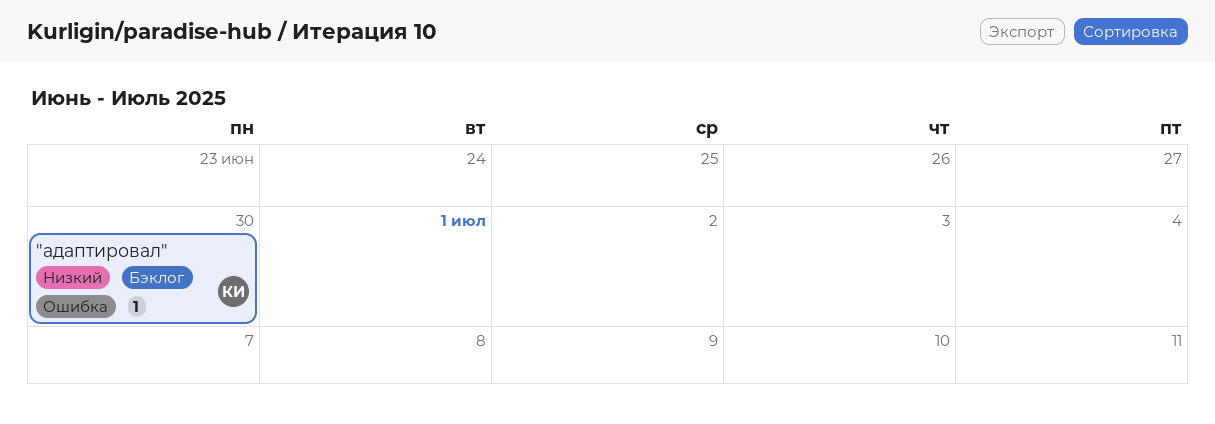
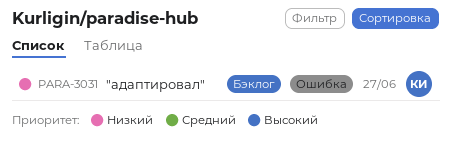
"адаптировал", due: Jun 30 -> Jun 27

